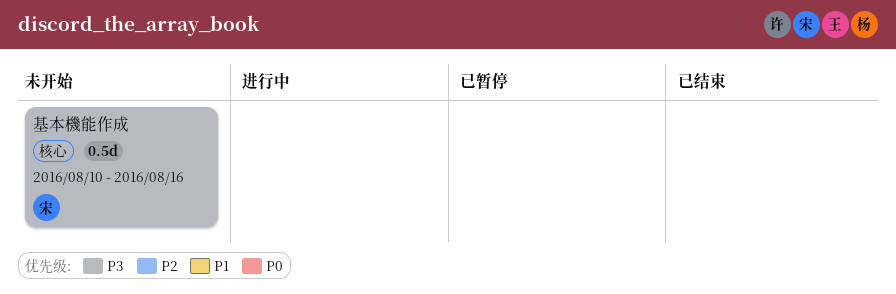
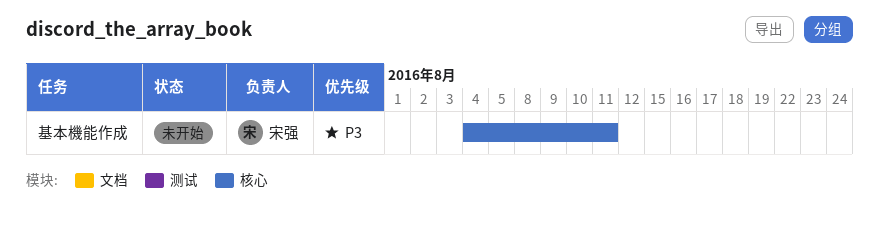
基本機能作成, start: Aug 10 -> Aug 4
基本機能作成, due: Aug 16 -> Aug 11

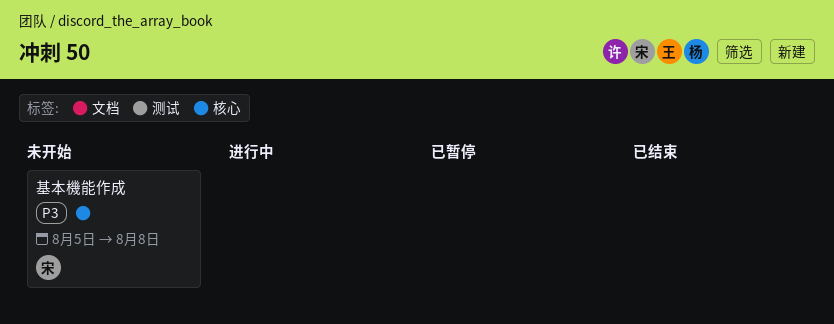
基本機能作成, start: Aug 4 -> Aug 5
基本機能作成, due: Aug 11 -> Aug 8

